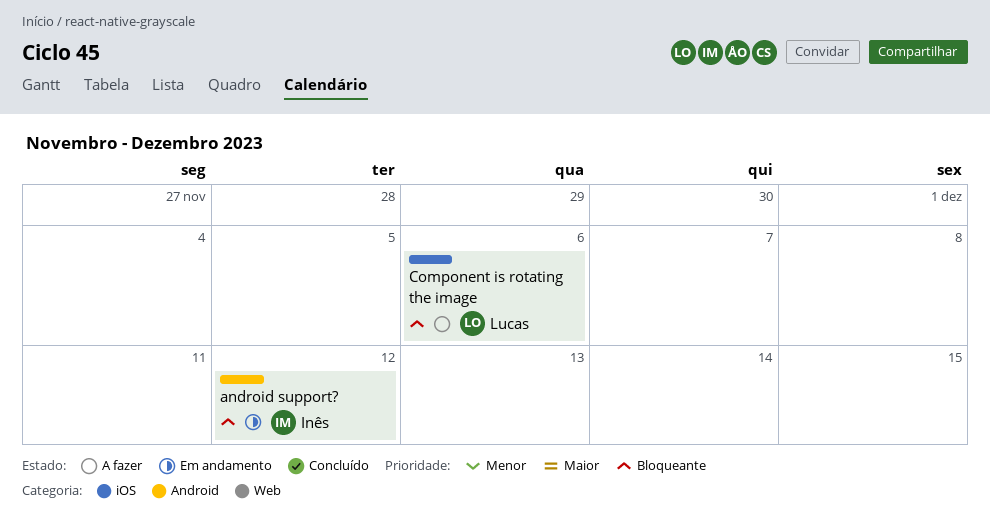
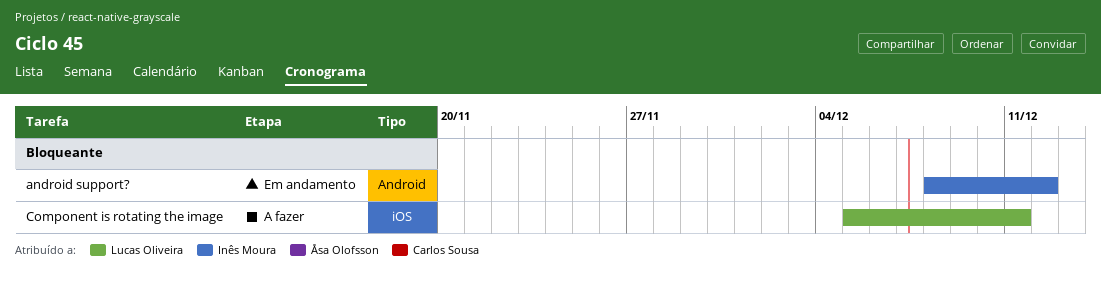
Component is rotating the image, due: Dec 6 -> Dec 11

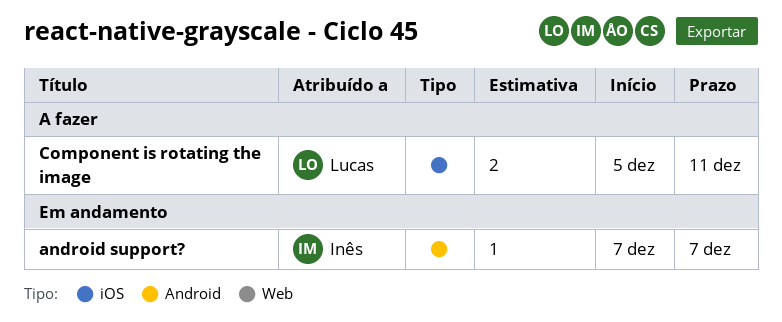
android support?, start: Dec 8 -> Dec 7
android support?, due: Dec 12 -> Dec 7

